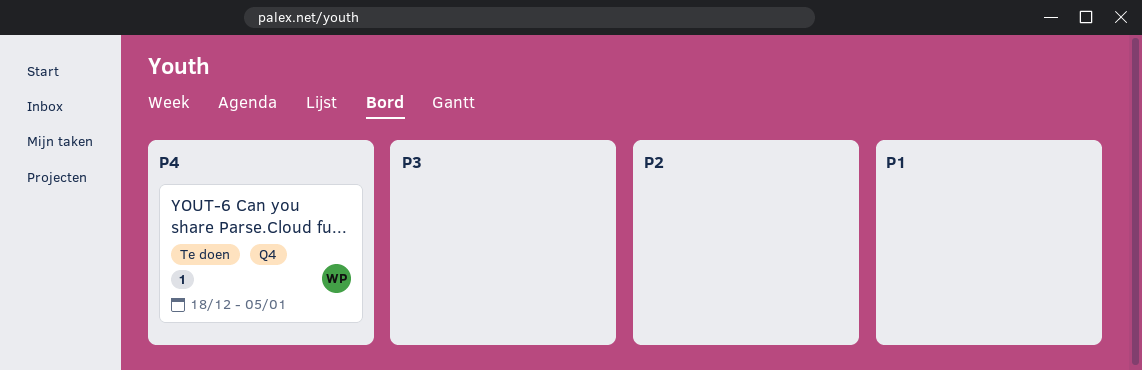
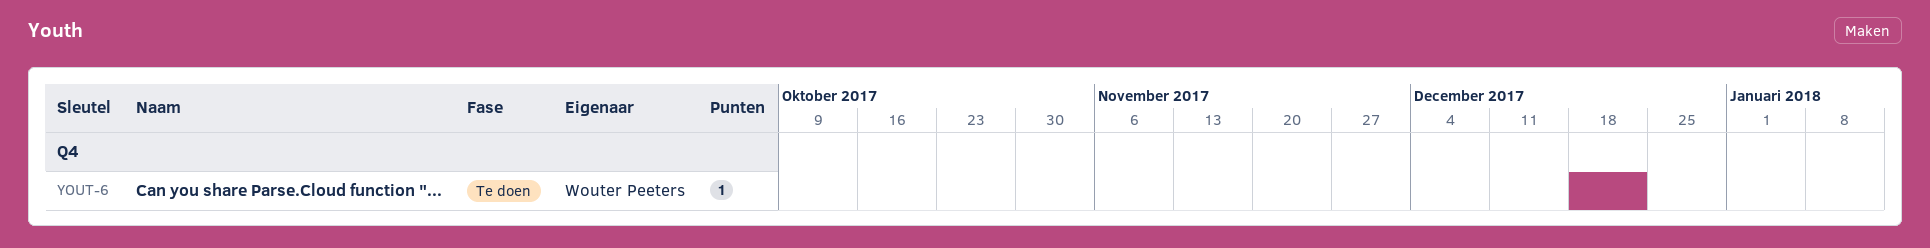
YOUT-6, due: Jan 5 -> Dec 22

